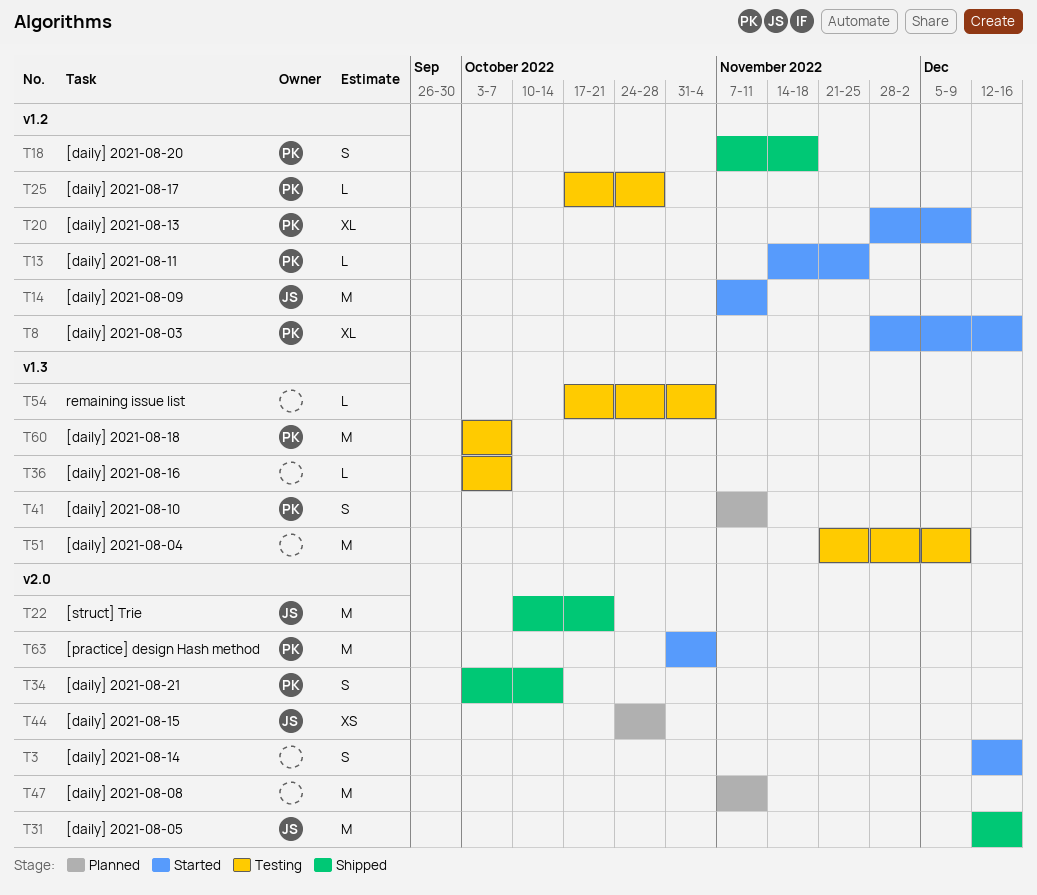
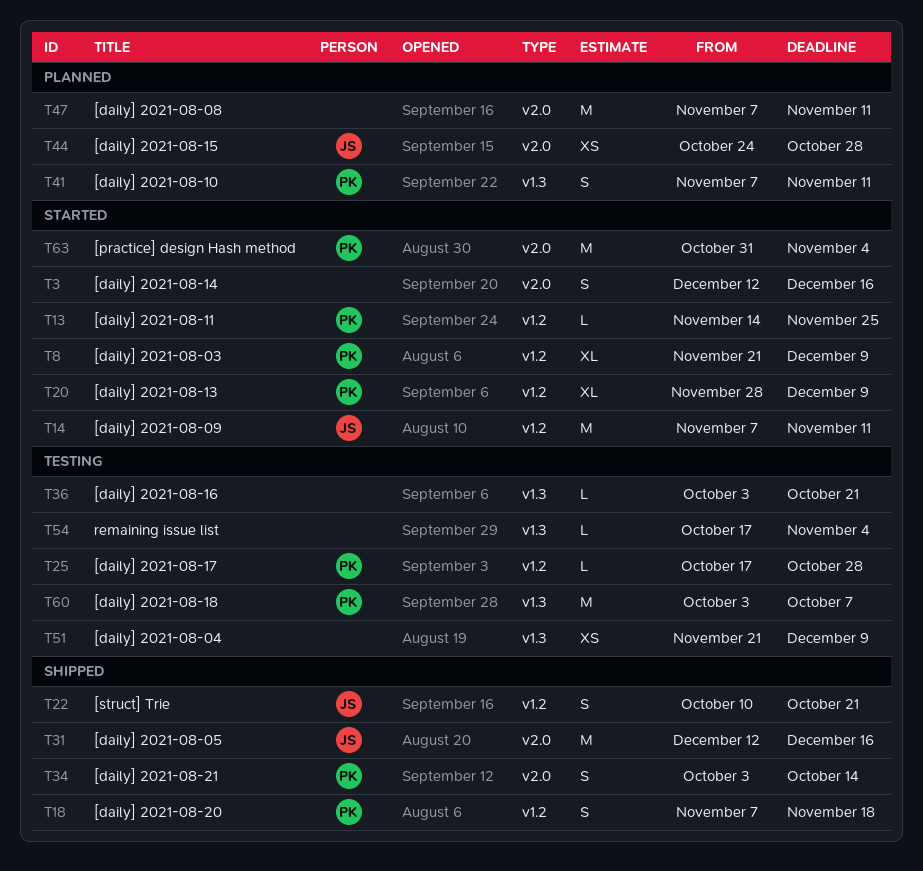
T8, start: Nov 28 -> Nov 21
T8, due: Dec 16 -> Dec 9
T22, label: v2.0 -> v1.2
T22, estimate: M -> S
T36, due: Oct 7 -> Oct 21
T51, estimate: M -> XS

